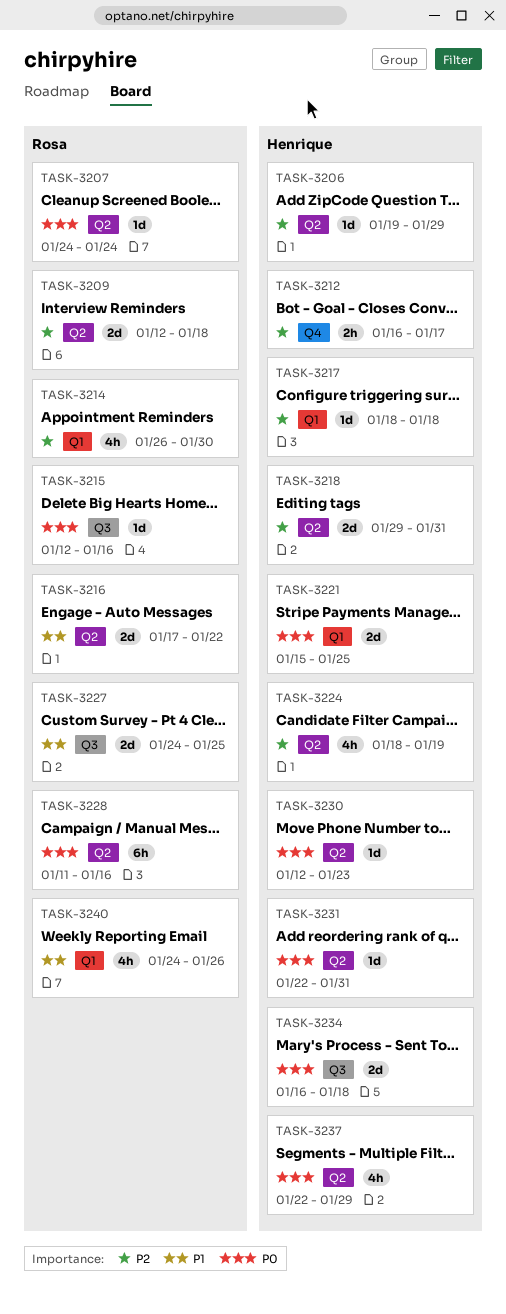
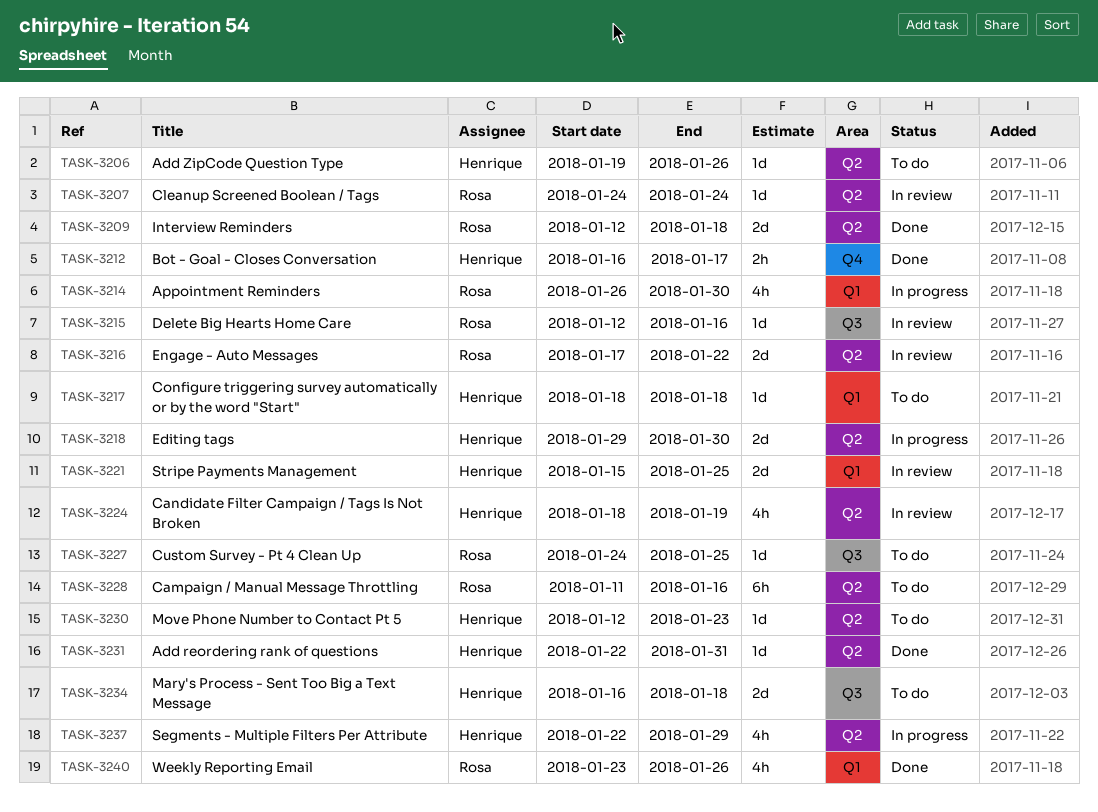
TASK-3206, due: Jan 29 -> Jan 26
TASK-3218, due: Jan 31 -> Jan 30
TASK-3227, estimate: 2d -> 1d
TASK-3240, start: Jan 24 -> Jan 23

